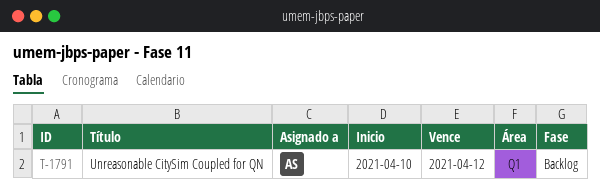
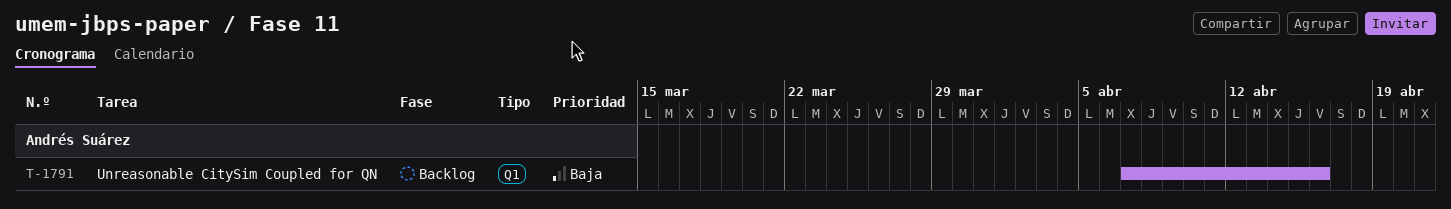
T-1791, start: Apr 10 -> Apr 7
T-1791, due: Apr 12 -> Apr 16

